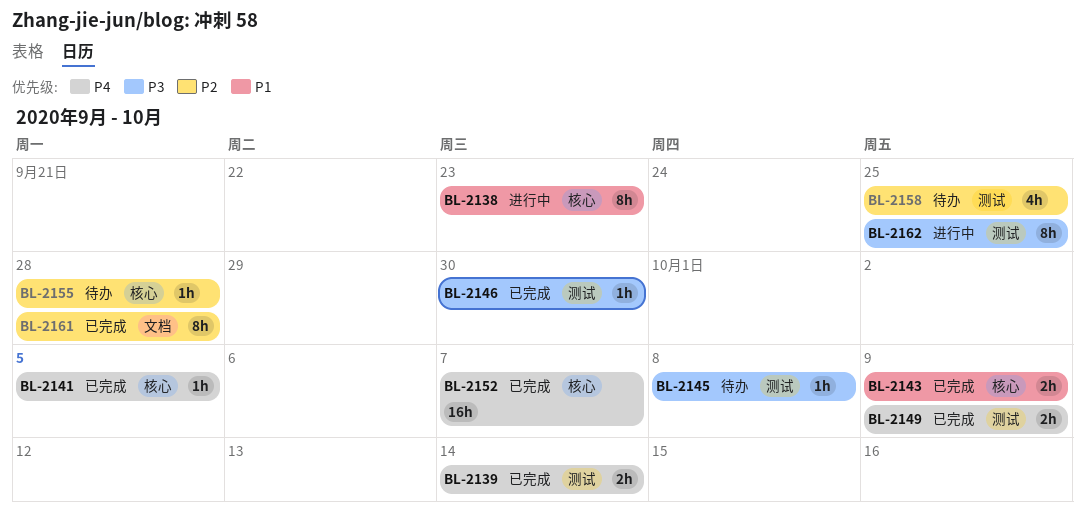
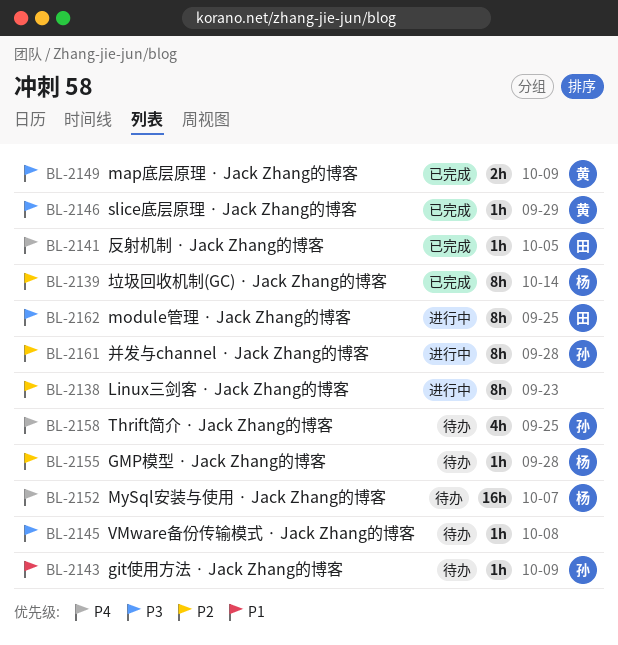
BL-2138, priority: P1 -> P2
BL-2139, priority: P4 -> P2
BL-2139, estimate: 2h -> 8h
BL-2143, status: 已完成 -> 待办
BL-2143, estimate: 2h -> 1h
BL-2146, due: Sep 30 -> Sep 29
BL-2149, priority: P4 -> P3
BL-2152, status: 已完成 -> 待办
BL-2158, priority: P2 -> P4
BL-2161, status: 已完成 -> 进行中

